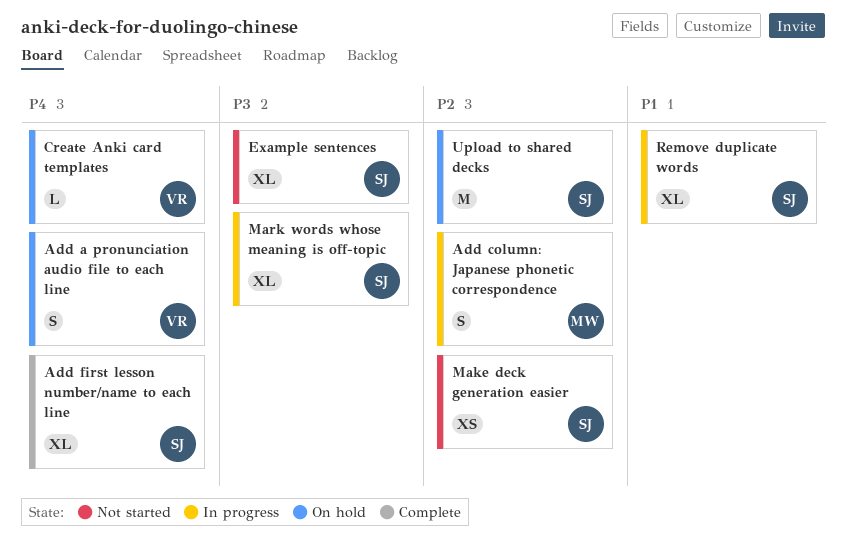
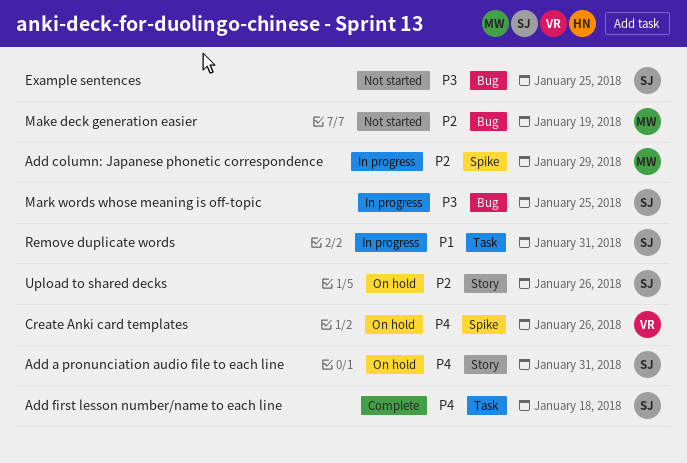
Add a pronunciation audio file to each line, owner: VR -> SJ
Make deck generation easier, owner: SJ -> MW

